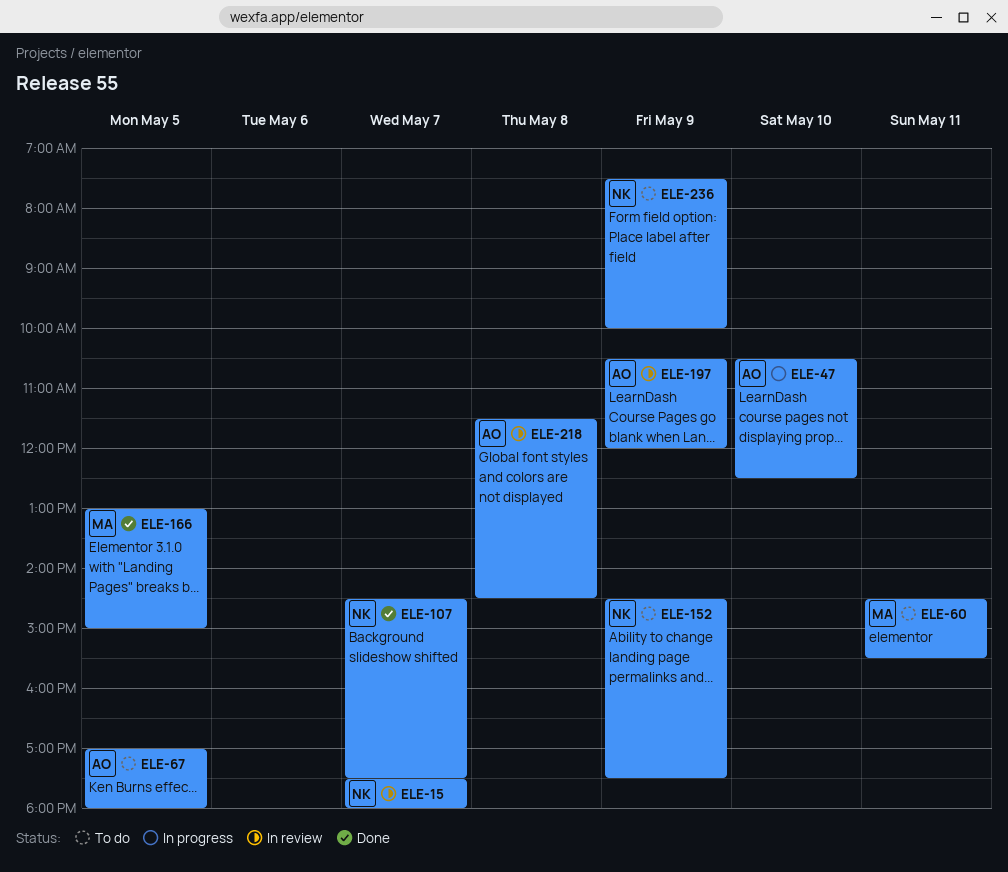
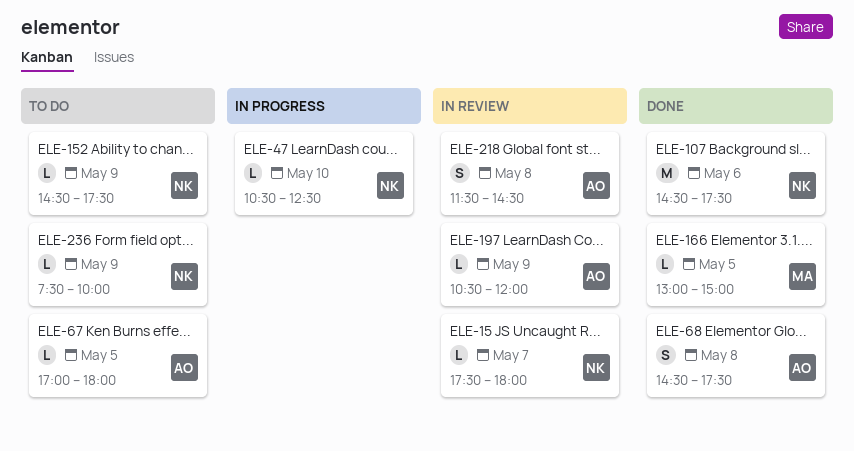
ELE-47, owner: AO -> NK
ELE-60: present -> none
ELE-68: none -> present
ELE-107, day: May 7 -> May 6

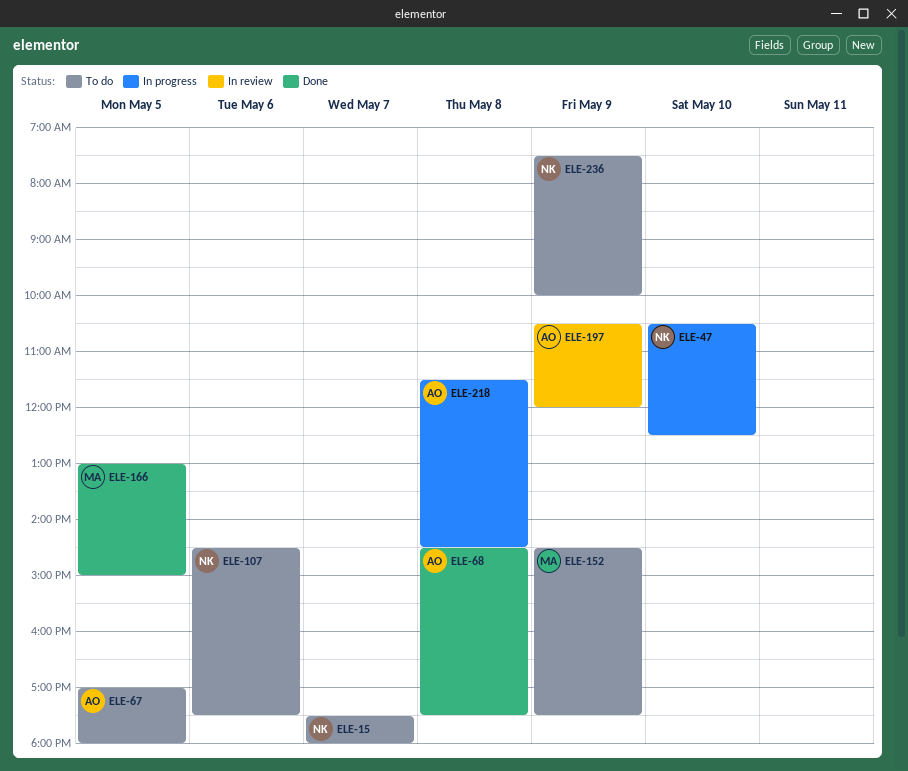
ELE-15, status: In review -> To do
ELE-107, status: Done -> To do
ELE-152, owner: NK -> MA
ELE-218, status: In review -> In progress

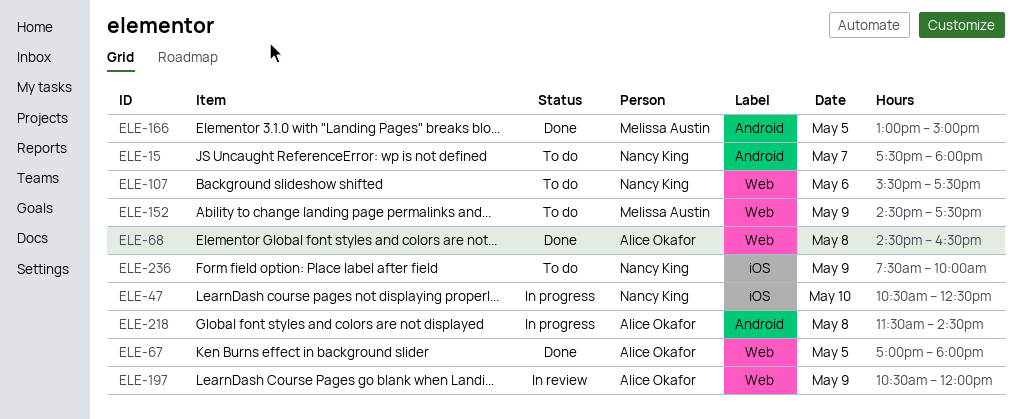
ELE-67, status: To do -> Done
ELE-68, ends: 17:30 -> 16:30
ELE-107, begins: 14:30 -> 15:30

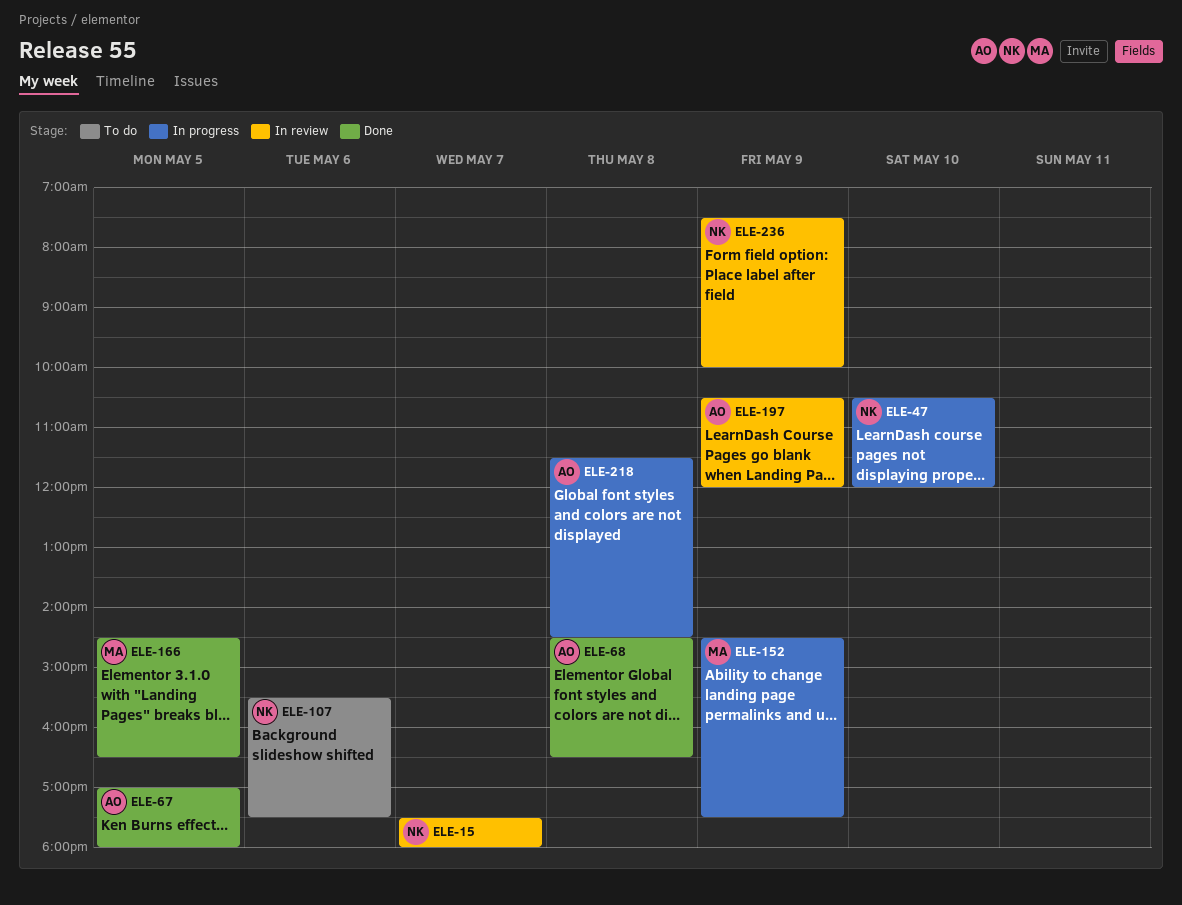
ELE-15, status: To do -> In review
ELE-47, ends: 12:30 -> 12:00
ELE-152, status: To do -> In progress
ELE-166, begins: 13:00 -> 14:30
ELE-166, ends: 15:00 -> 16:30
ELE-236, status: To do -> In review

